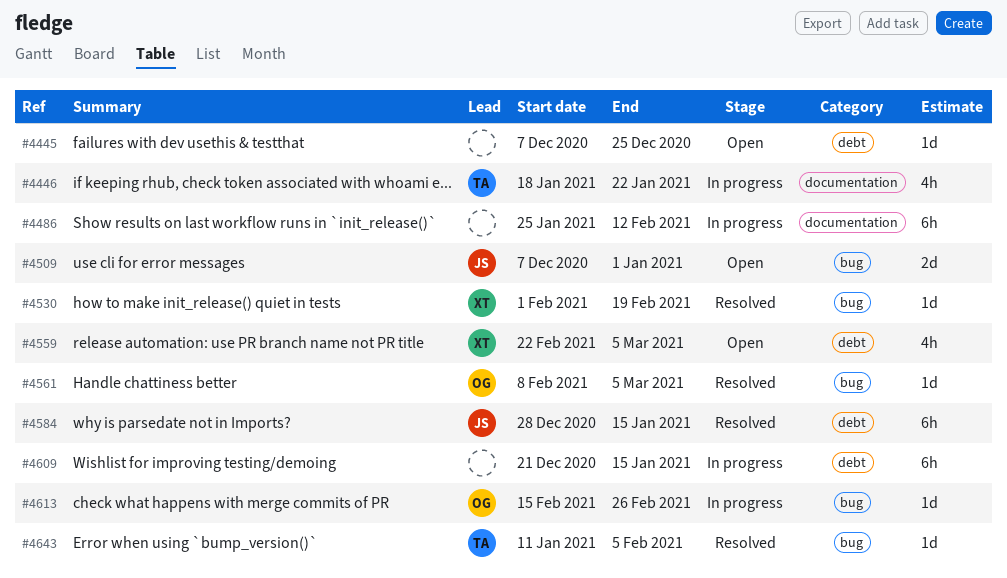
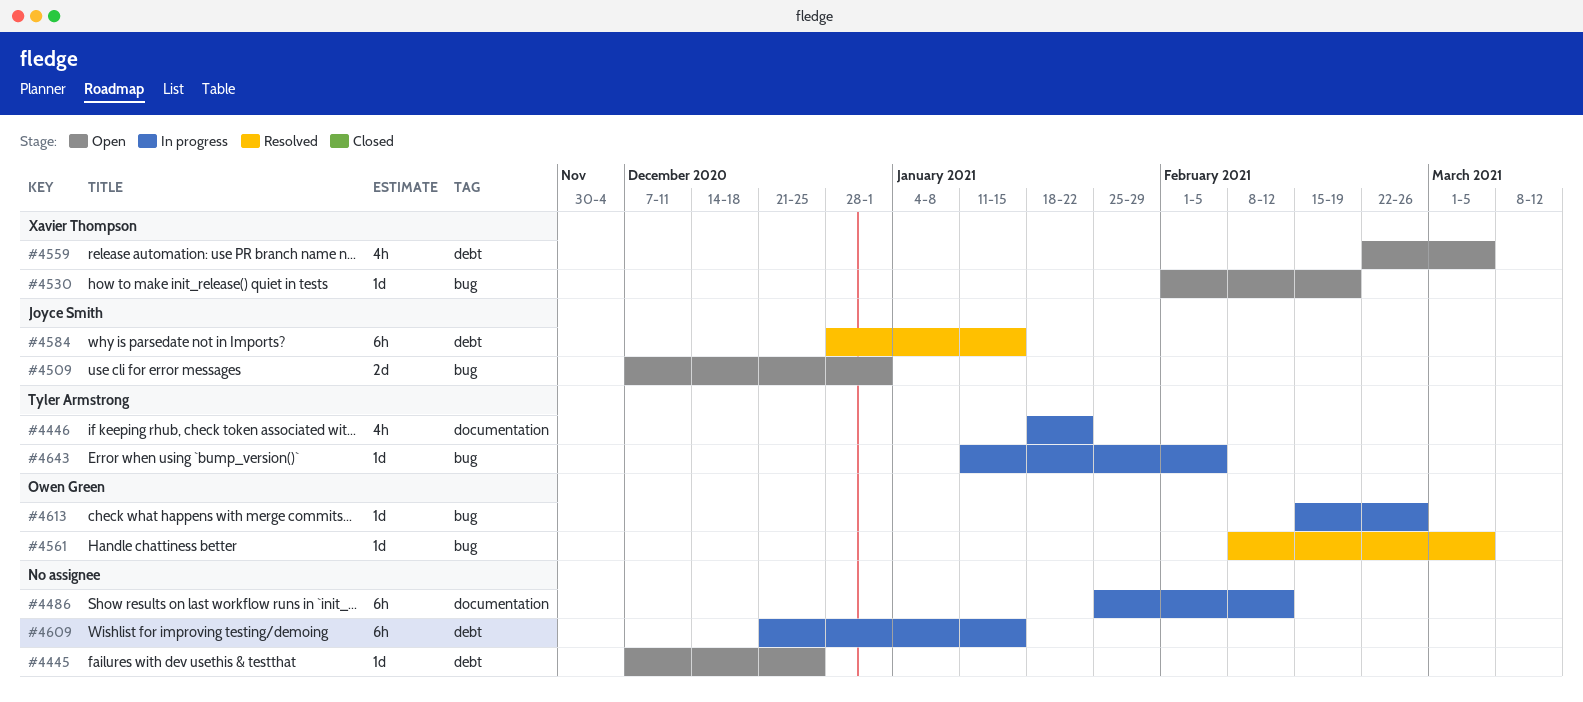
#4530, status: Resolved -> Open
#4643, status: Resolved -> In progress

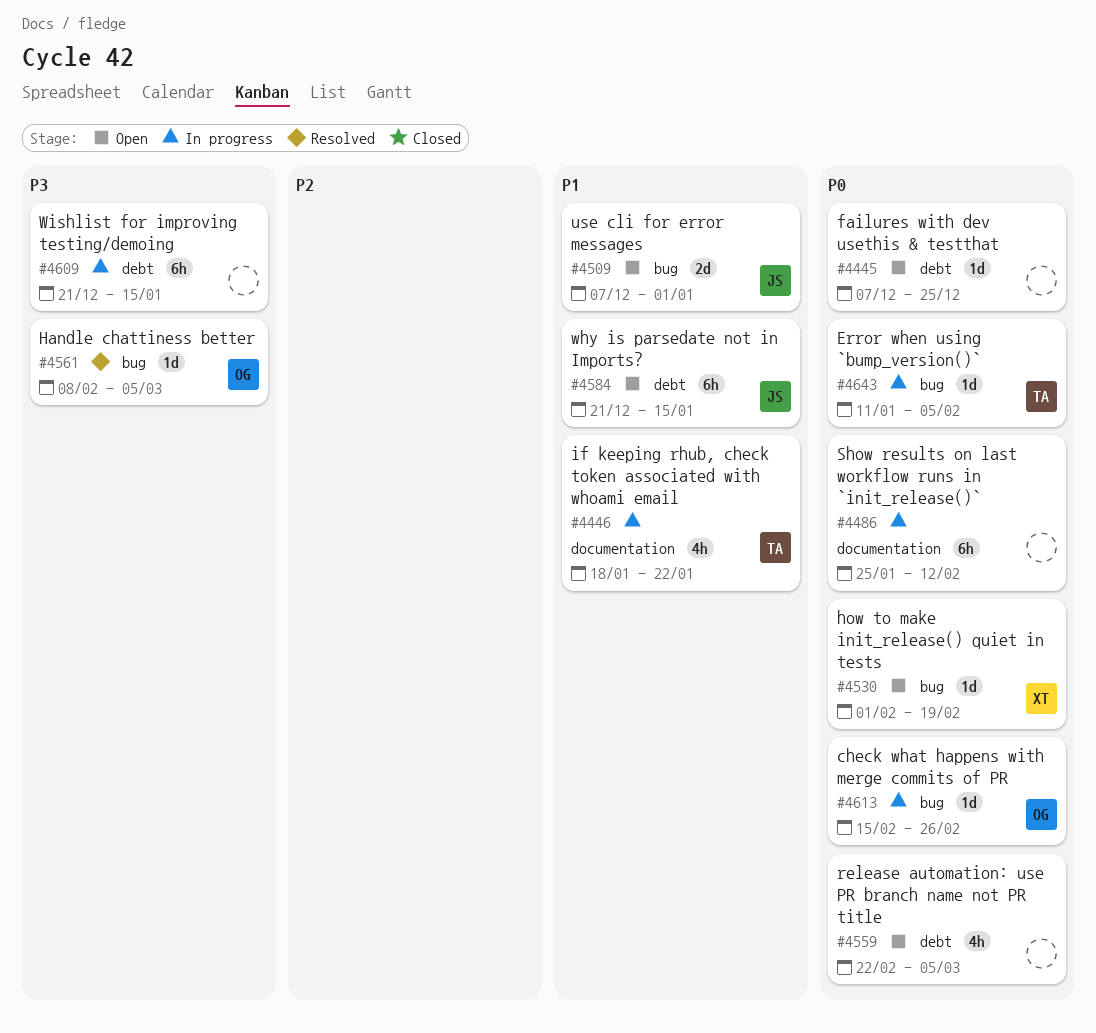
#4559, owner: Xavier Thompson -> none
#4584, status: Resolved -> Open
#4584, start: Dec 28 -> Dec 21

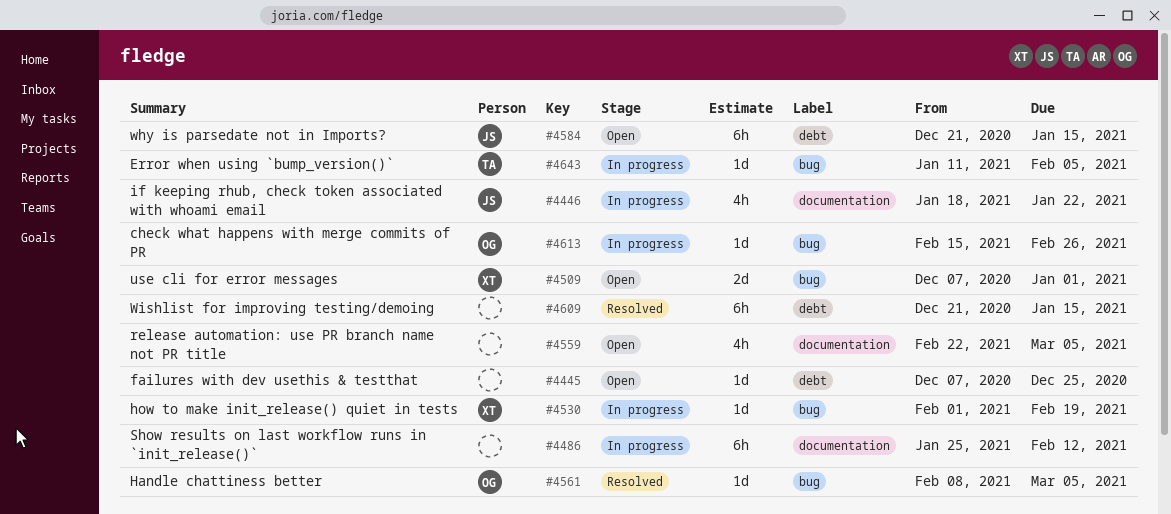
#4446, owner: TA -> JS
#4509, owner: JS -> XT
#4530, status: Open -> In progress
#4559, label: debt -> documentation
#4609, status: In progress -> Resolved

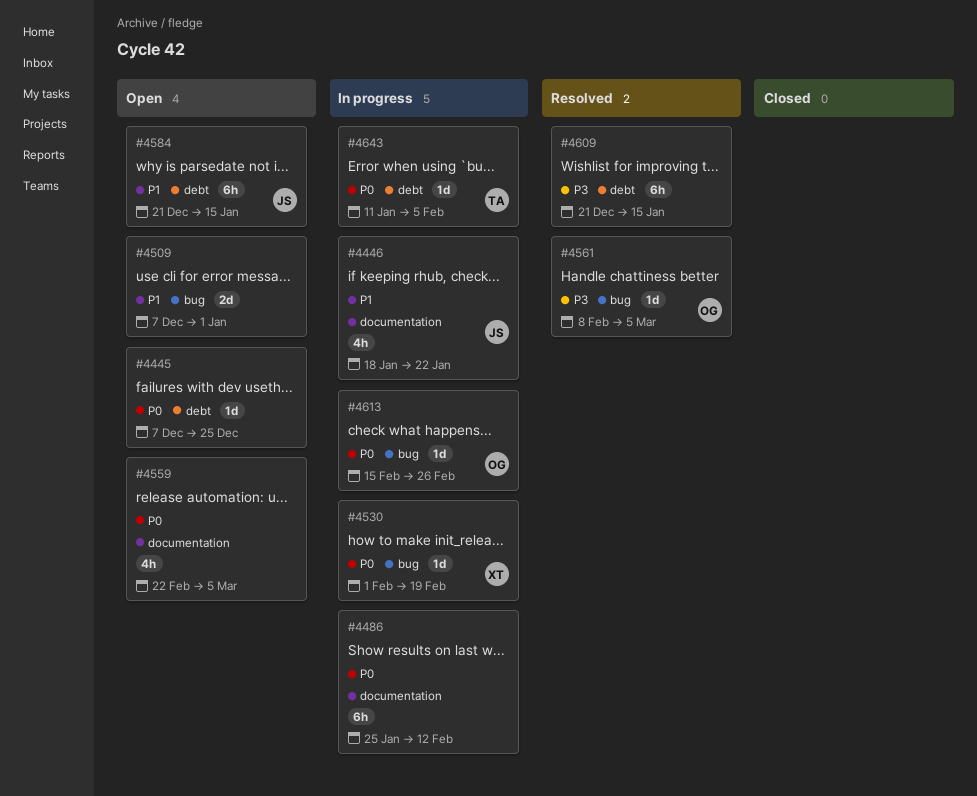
#4509, owner: XT -> none
#4643, label: bug -> debt

